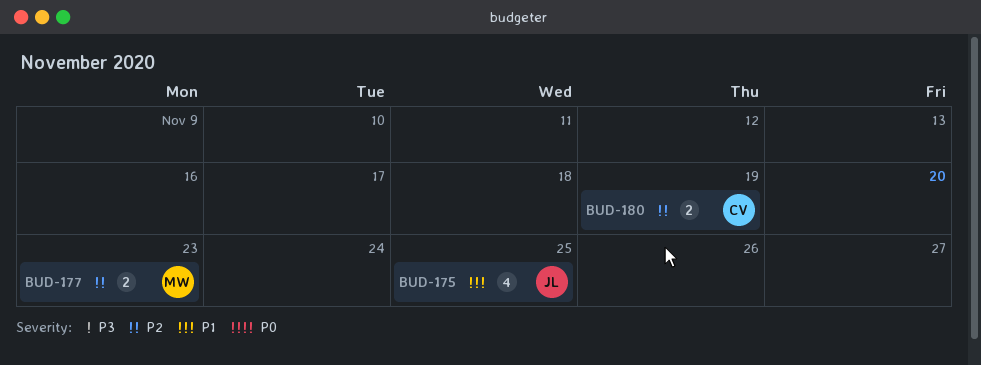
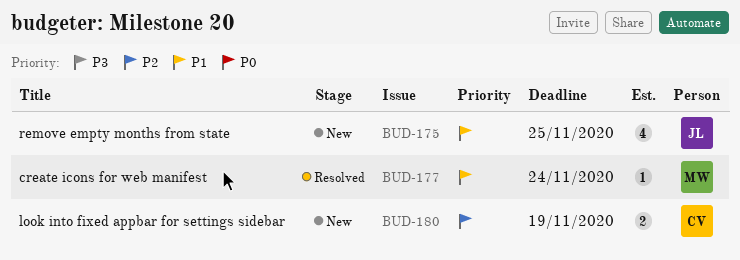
BUD-177, priority: P2 -> P1
BUD-177, estimate: 2 -> 1
BUD-177, due: Nov 23 -> Nov 24

